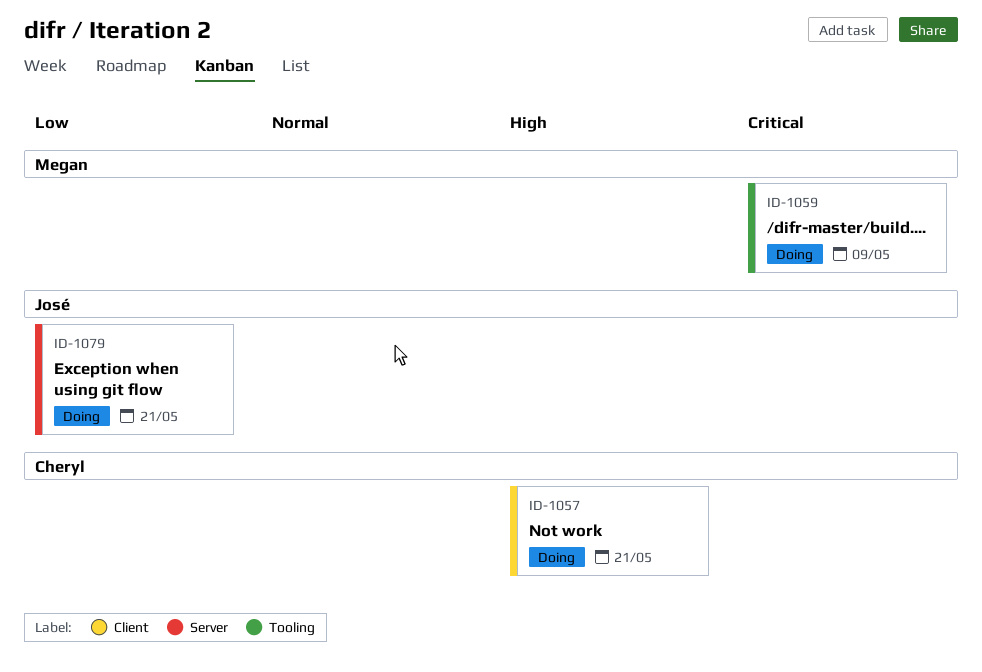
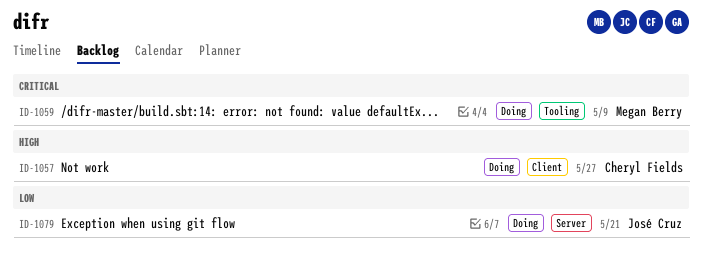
ID-1057, due: May 21 -> May 27

